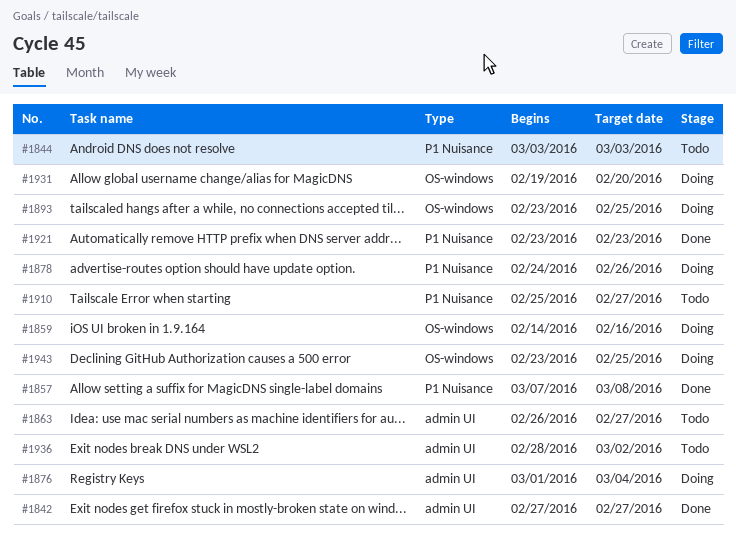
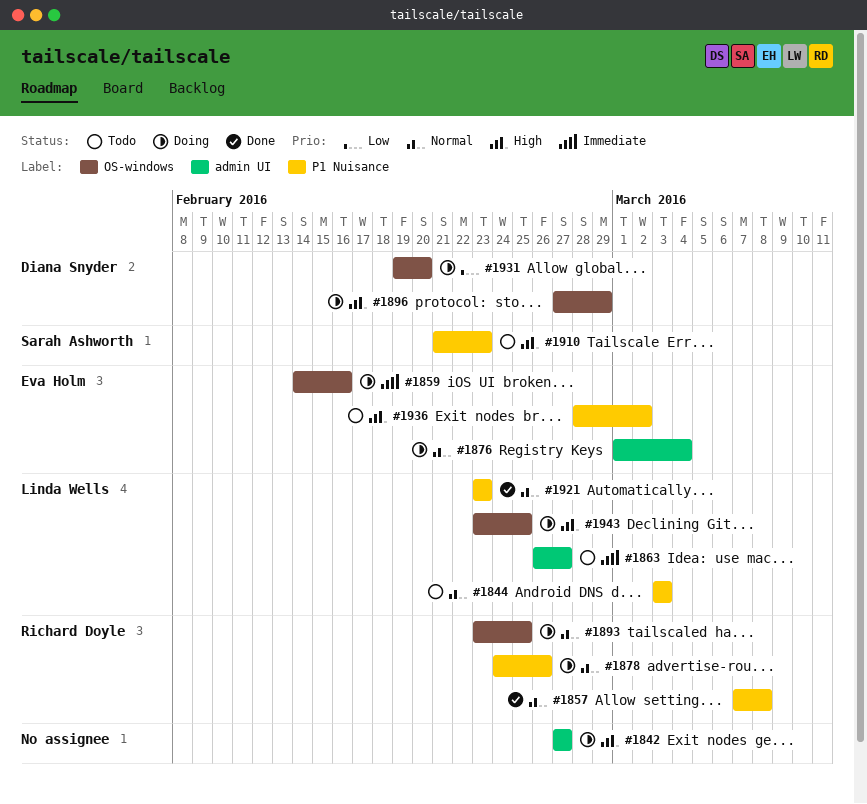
#1842, status: Done -> Doing
#1896: none -> present
#1910, start: Feb 25 -> Feb 21
#1910, due: Feb 27 -> Feb 23
#1936, label: admin UI -> P1 Nuisance

